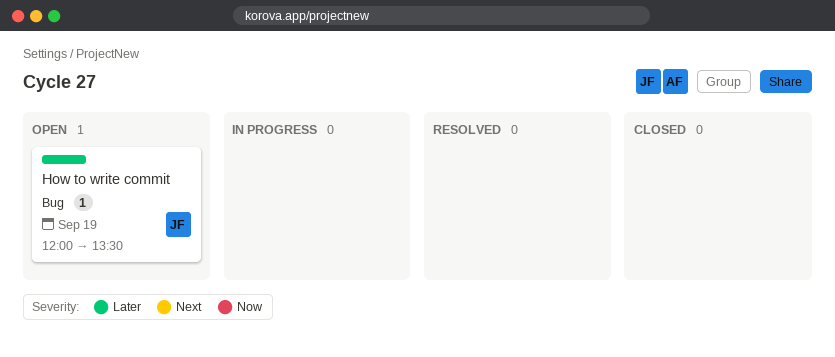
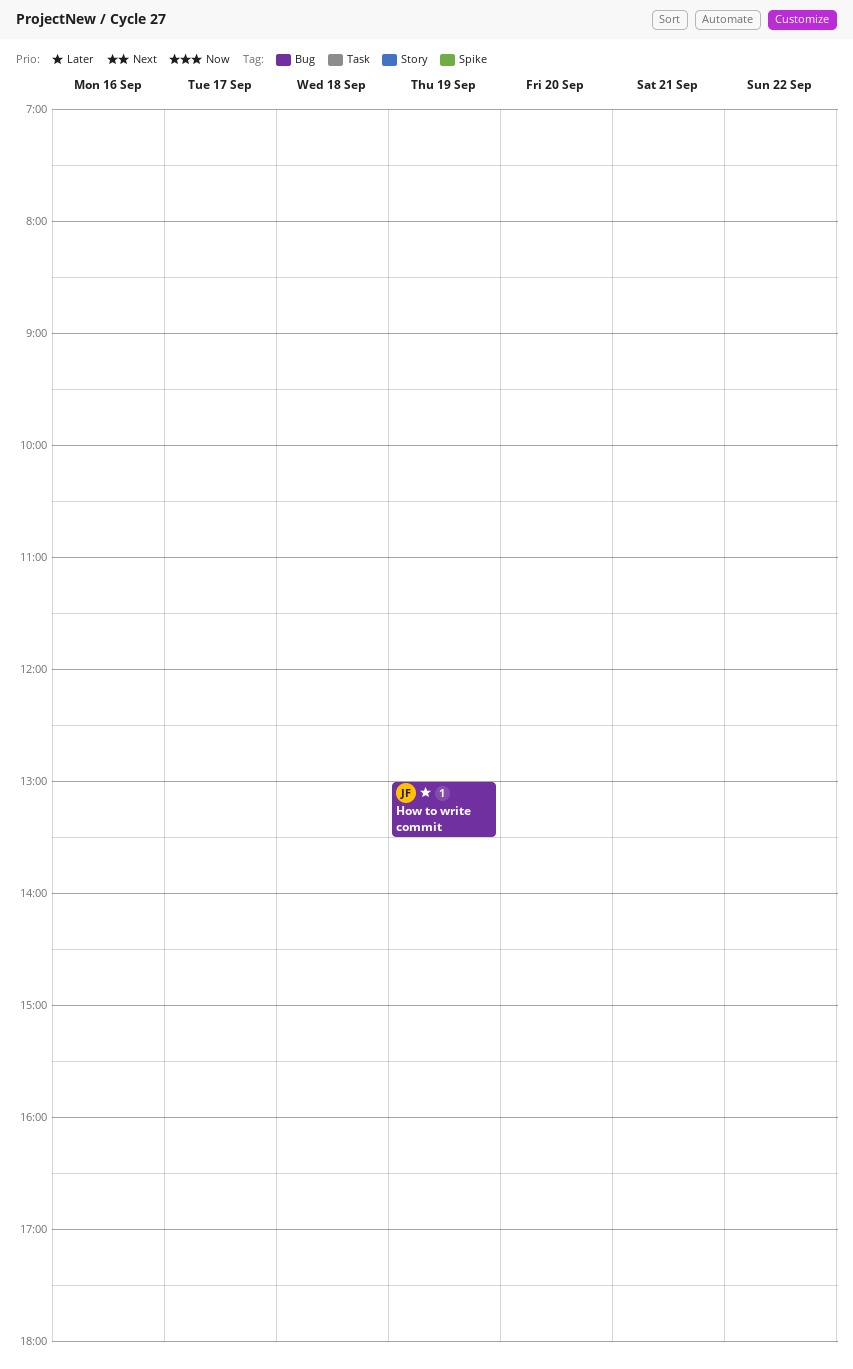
How to write commit, begins: 12:00 -> 13:00

